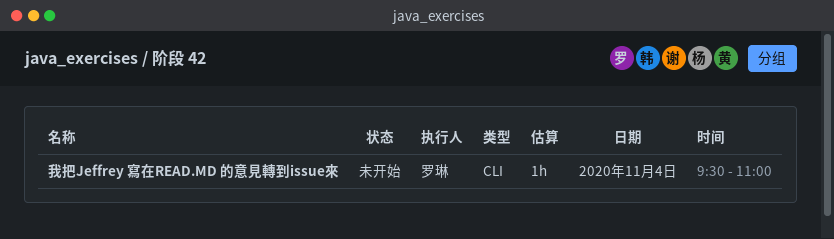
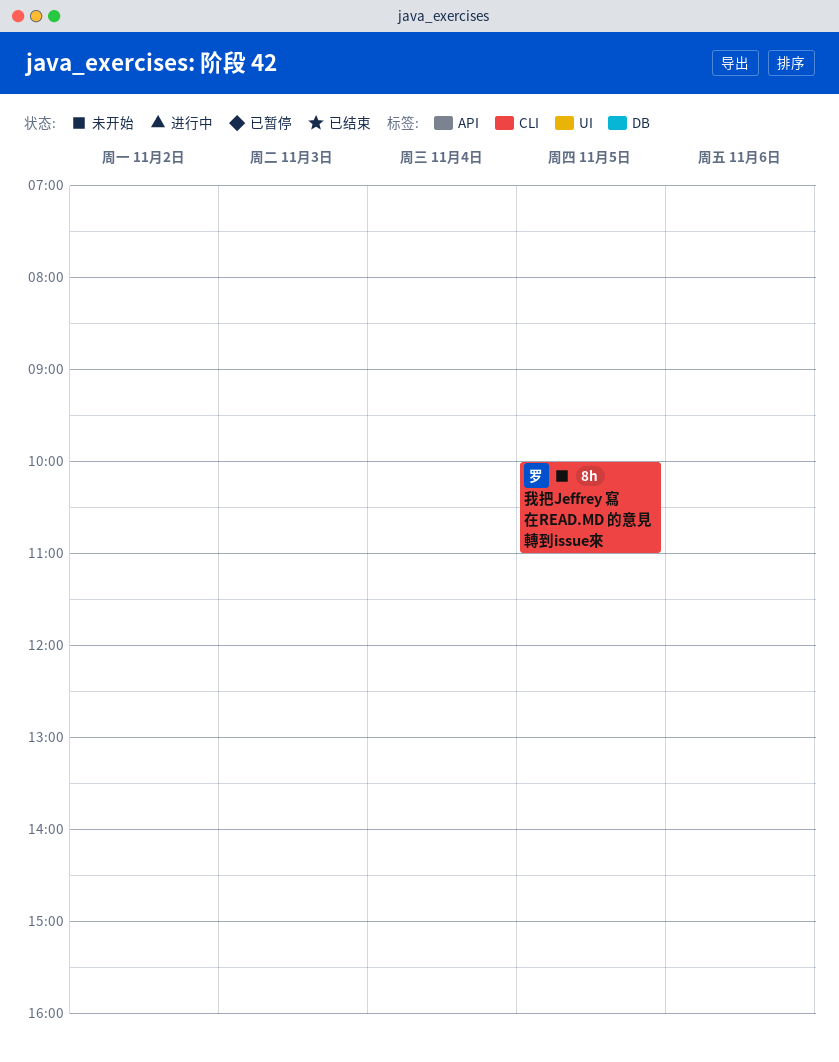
我把Jeffrey 寫在READ.MD 的意見轉到issue來, estimate: 1h -> 8h
我把Jeffrey 寫在READ.MD 的意見轉到issue來, day: Nov 4 -> Nov 5
我把Jeffrey 寫在READ.MD 的意見轉到issue來, begins: 09:30 -> 10:00

